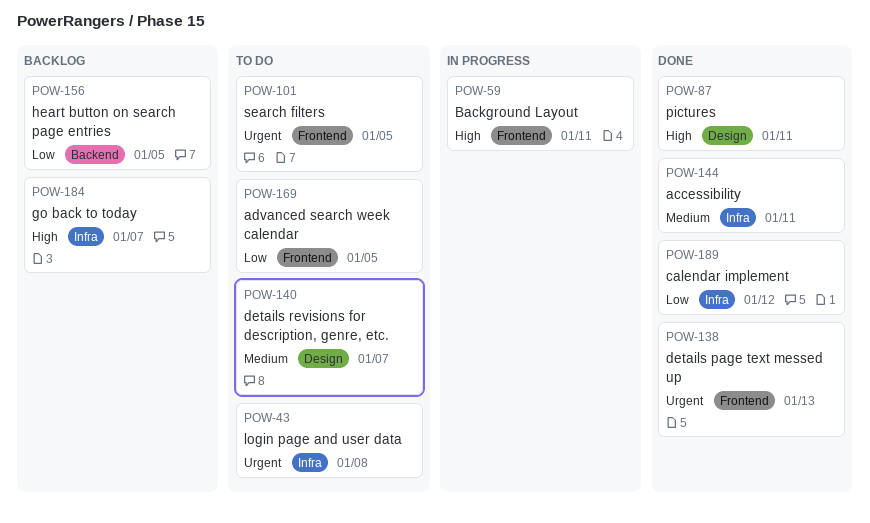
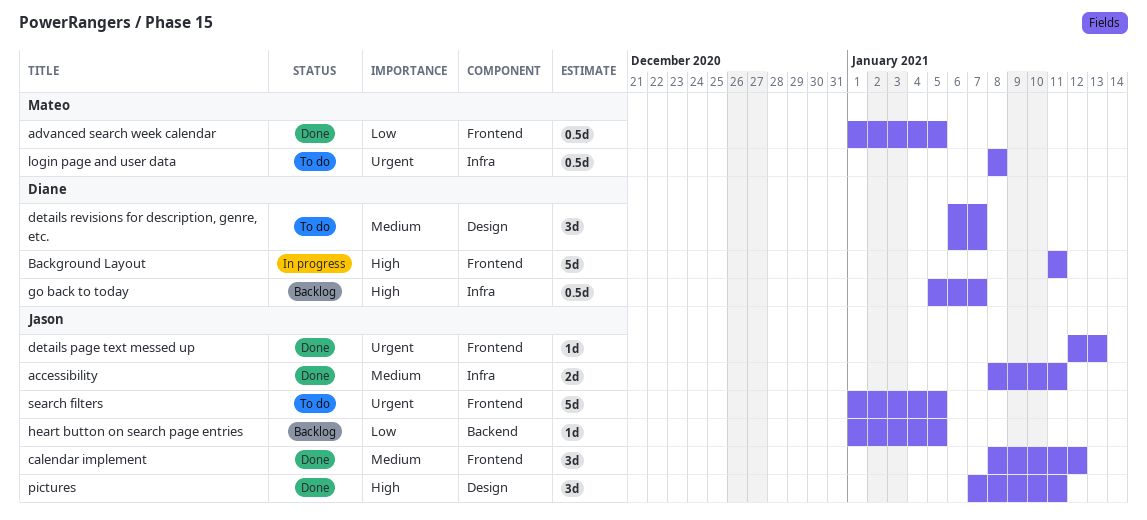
advanced search week calendar, status: To do -> Done
calendar implement, priority: Low -> Medium
calendar implement, label: Infra -> Frontend

